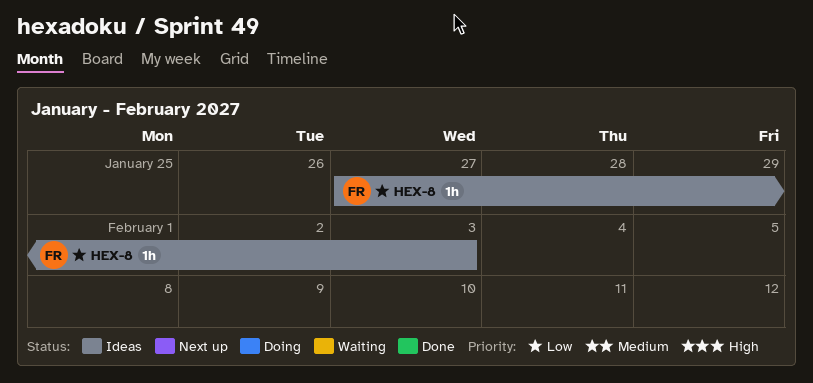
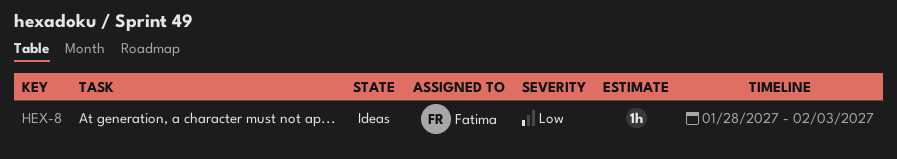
HEX-8, start: Jan 27 -> Jan 28

